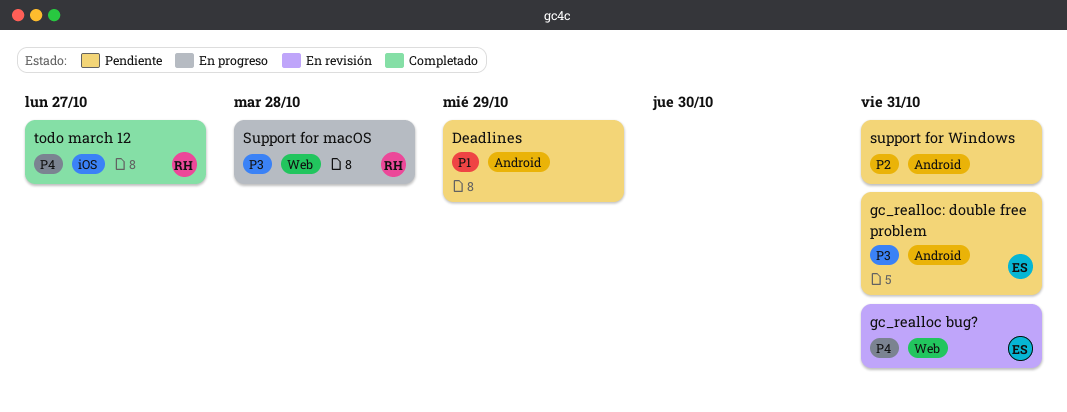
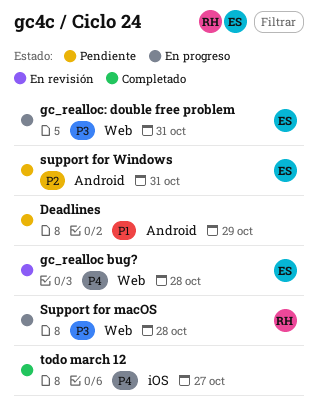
gc_realloc bug?, due: Oct 31 -> Oct 28
gc_realloc: double free problem, status: Pendiente -> En progreso
gc_realloc: double free problem, label: Android -> Web
support for Windows, owner: none -> ES
todo march 12, owner: RH -> none

